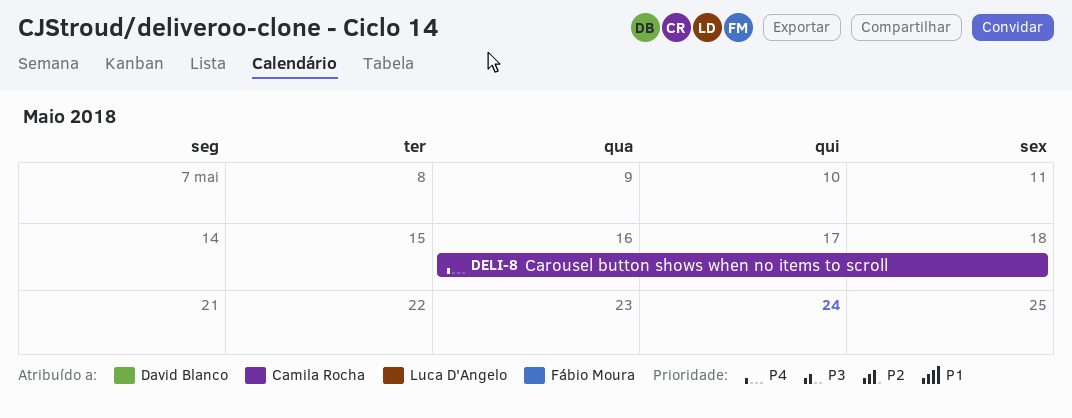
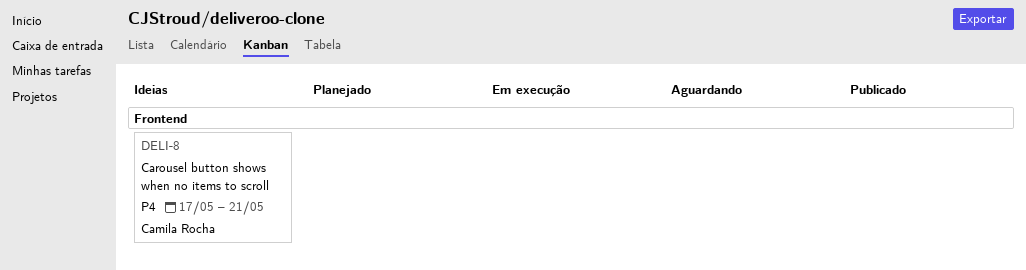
DELI-8, start: May 16 -> May 17
DELI-8, due: May 18 -> May 21

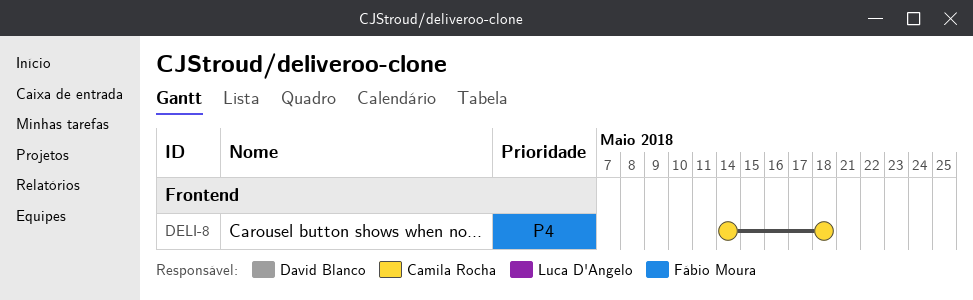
DELI-8, start: May 17 -> May 14
DELI-8, due: May 21 -> May 18

